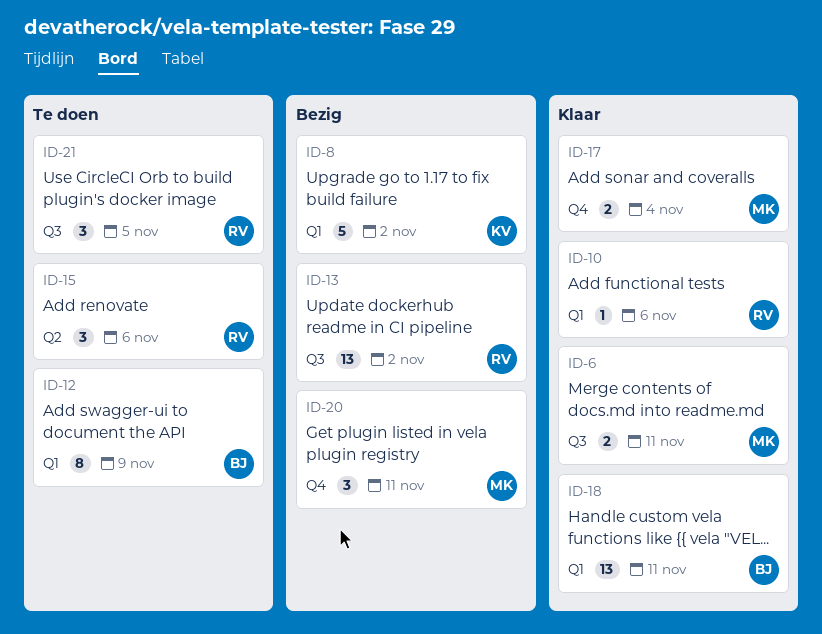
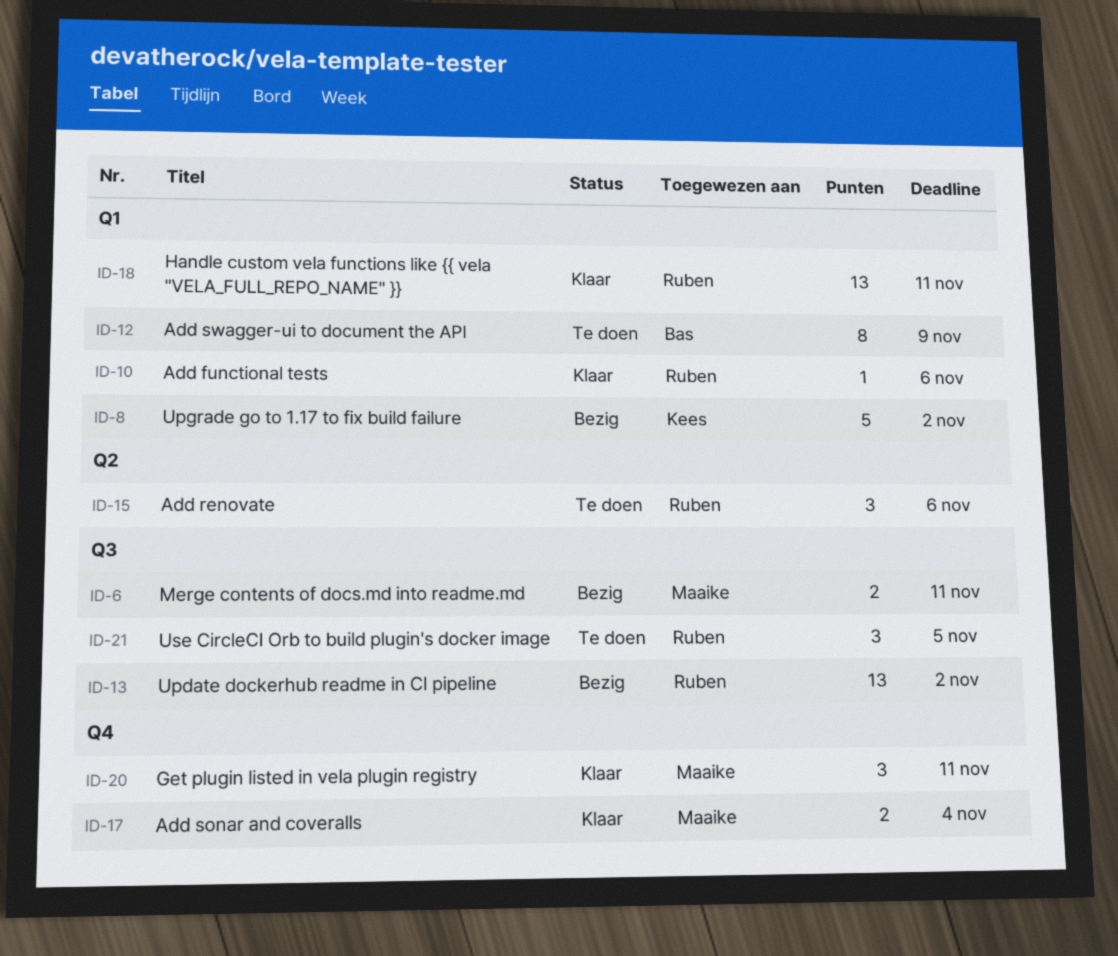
ID-6, status: Klaar -> Bezig
ID-18, owner: Bas -> Ruben
ID-20, status: Bezig -> Klaar

